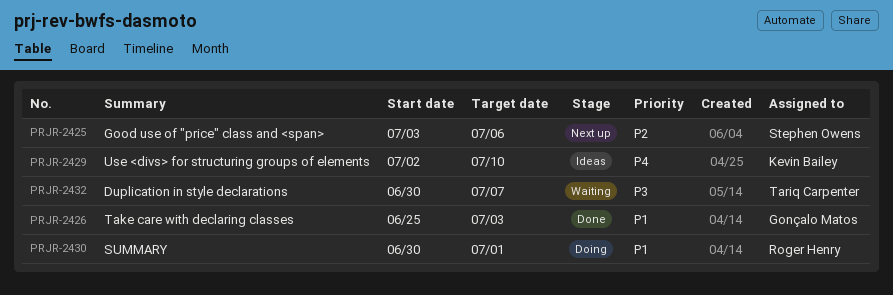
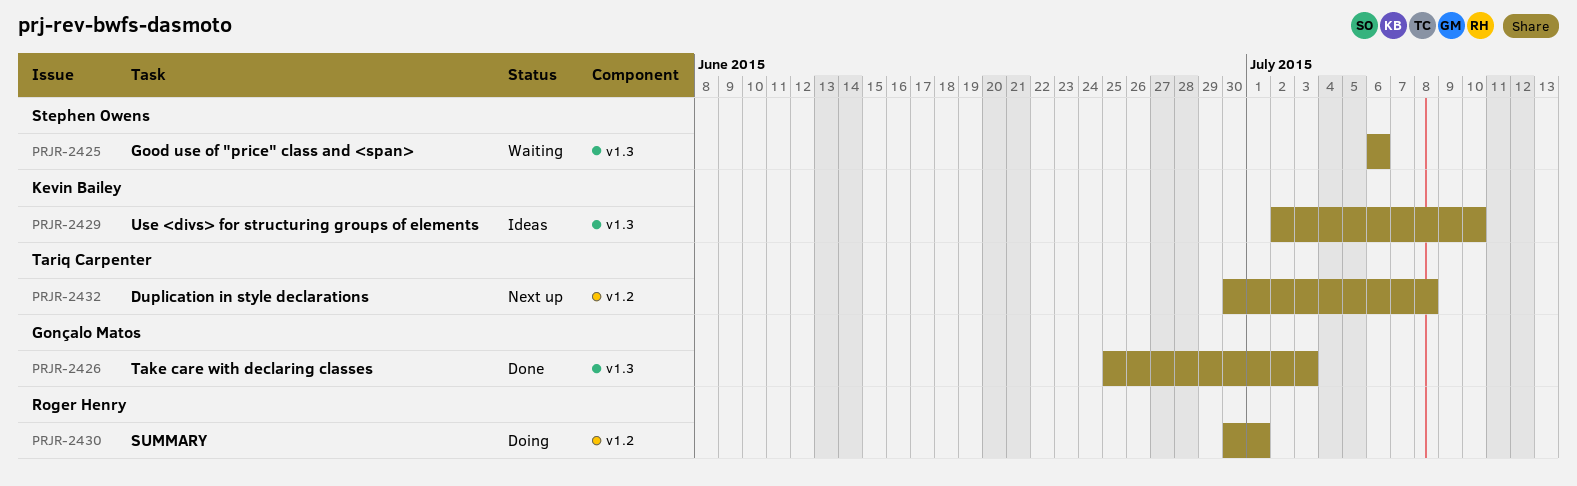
PRJR-2425, status: Next up -> Waiting
PRJR-2425, start: Jul 3 -> Jul 6
PRJR-2432, status: Waiting -> Next up
PRJR-2432, due: Jul 7 -> Jul 8

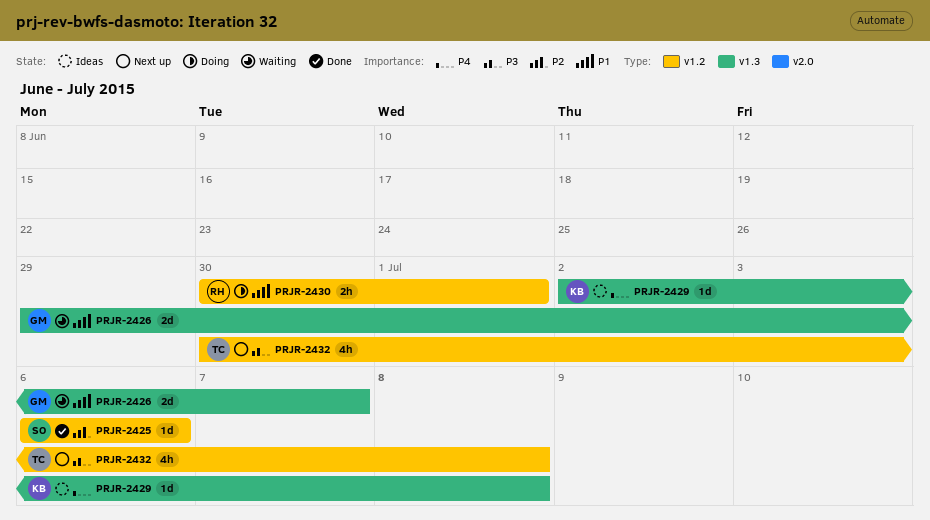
PRJR-2425, status: Waiting -> Done
PRJR-2425, label: v1.3 -> v1.2
PRJR-2426, status: Done -> Waiting
PRJR-2426, start: Jun 25 -> Jun 29
PRJR-2426, due: Jul 3 -> Jul 7
PRJR-2429, due: Jul 10 -> Jul 8

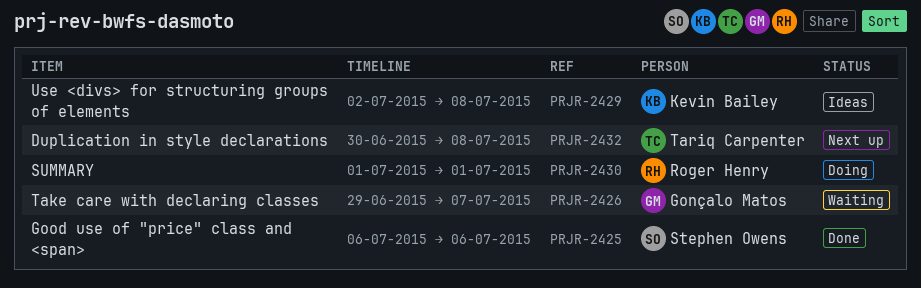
PRJR-2430, start: Jun 30 -> Jul 1

